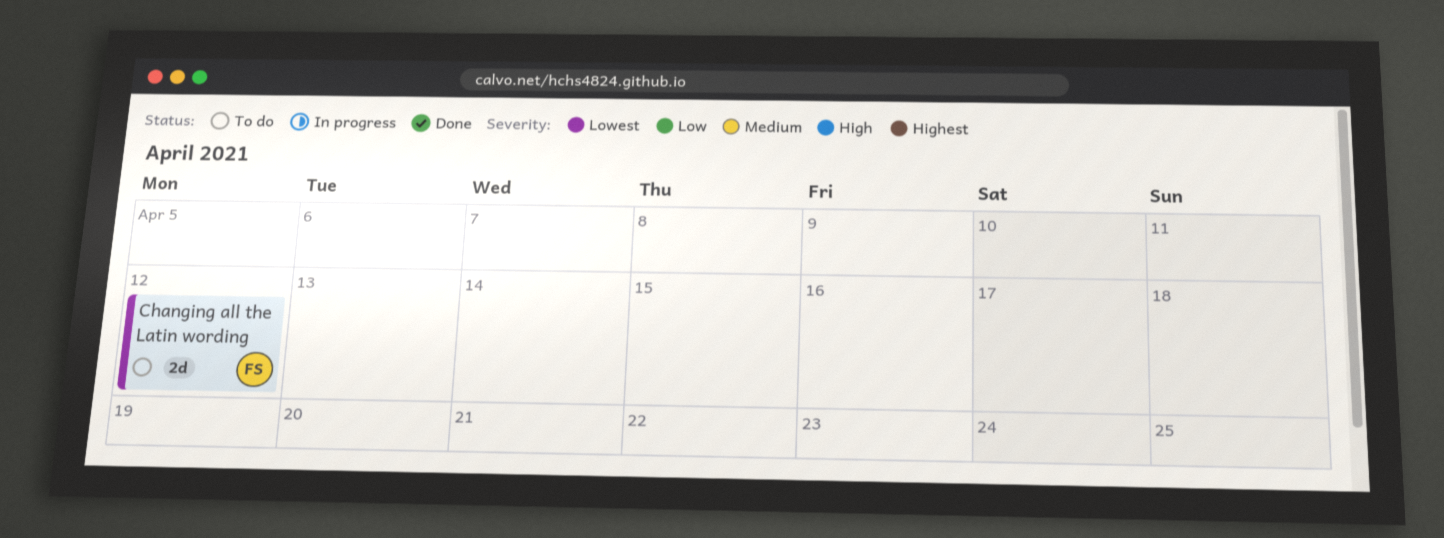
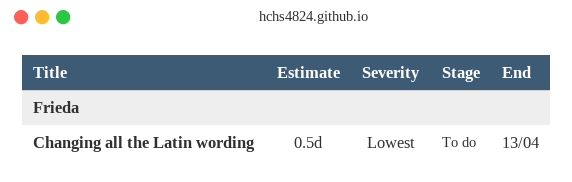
Changing all the Latin wording, estimate: 2d -> 0.5d
Changing all the Latin wording, due: Apr 12 -> Apr 13

